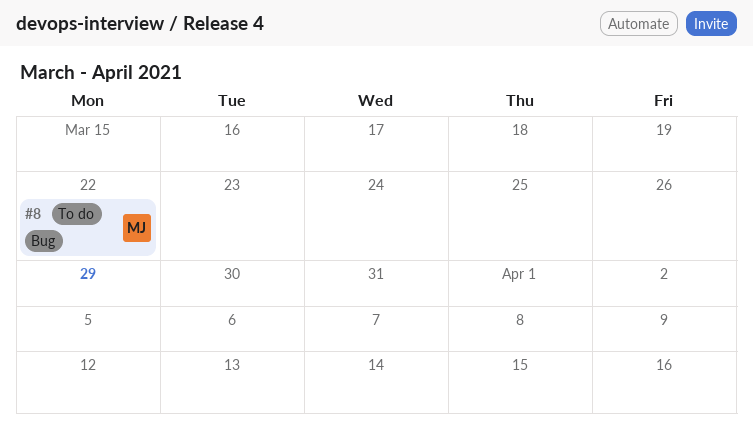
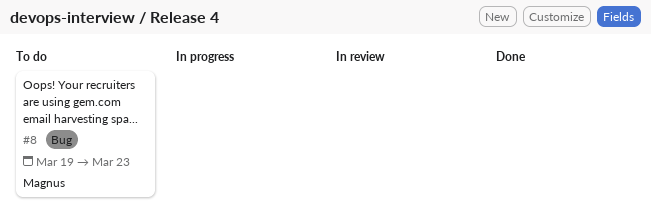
#8, due: Mar 22 -> Mar 23

